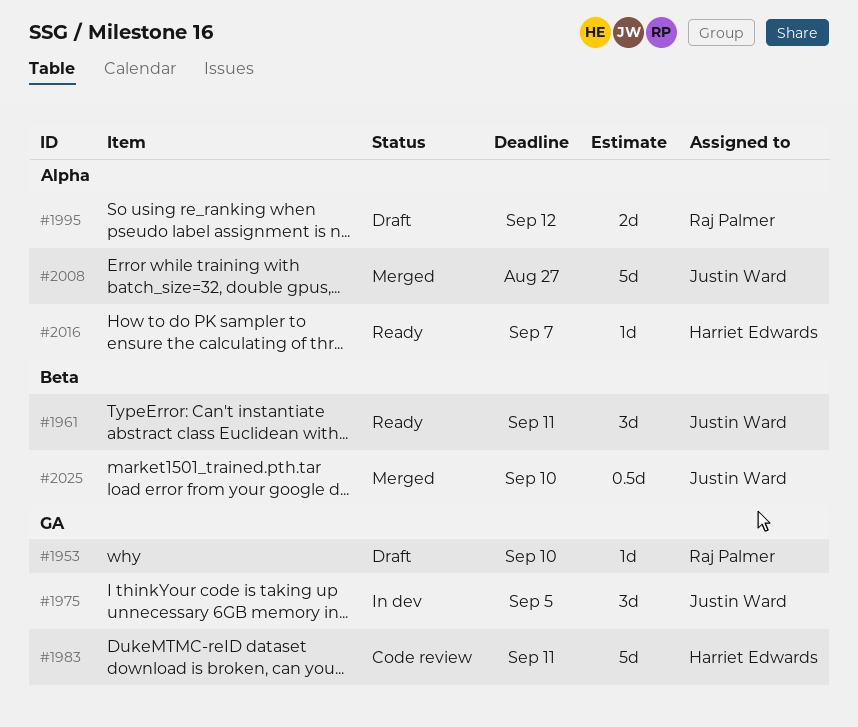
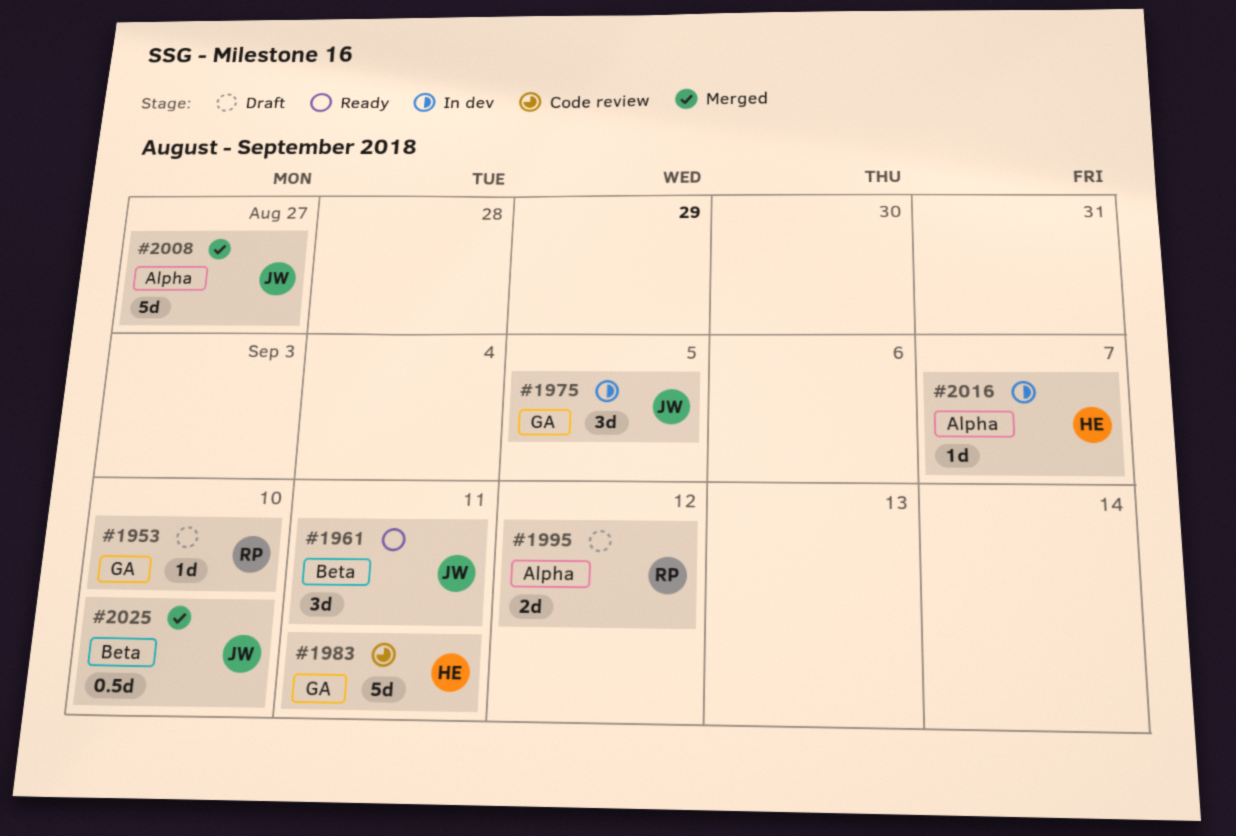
#2016, status: Ready -> In dev

